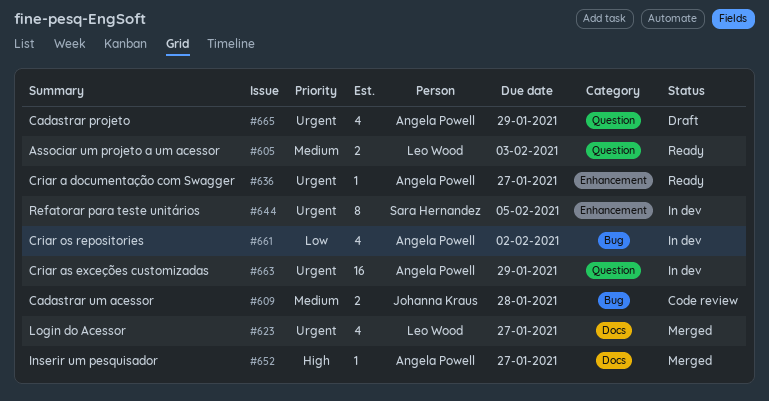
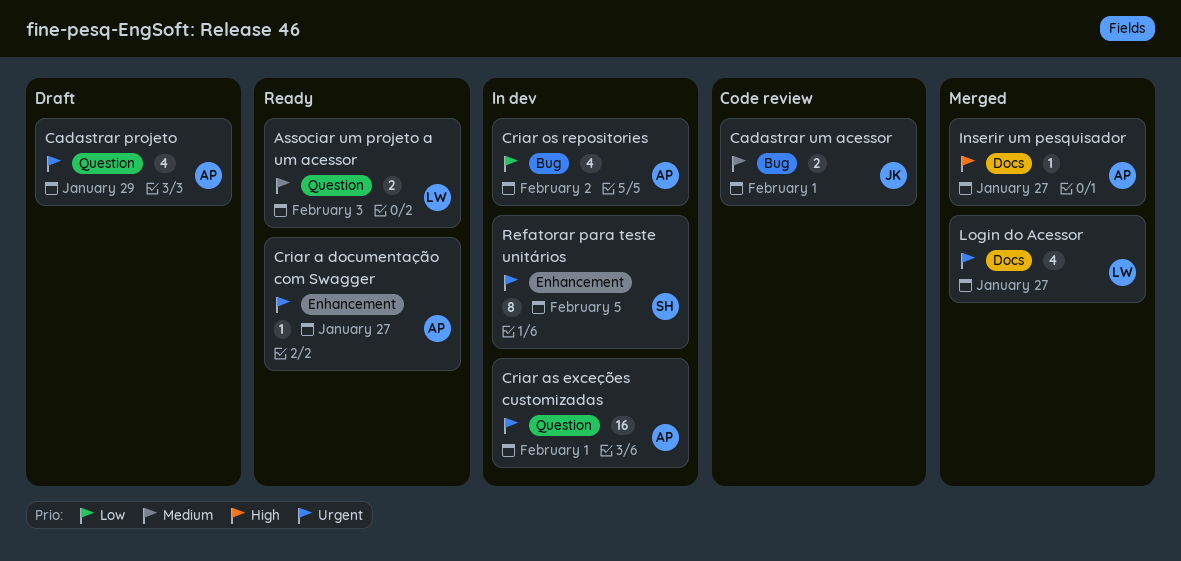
Cadastrar um acessor, due: Jan 28 -> Feb 1
Criar as exceções customizadas, due: Jan 29 -> Feb 1

